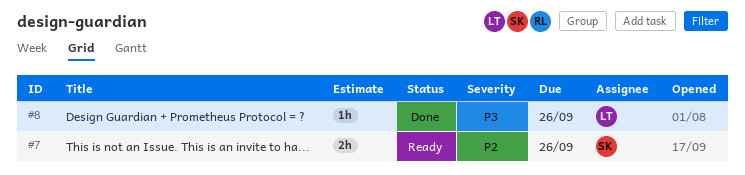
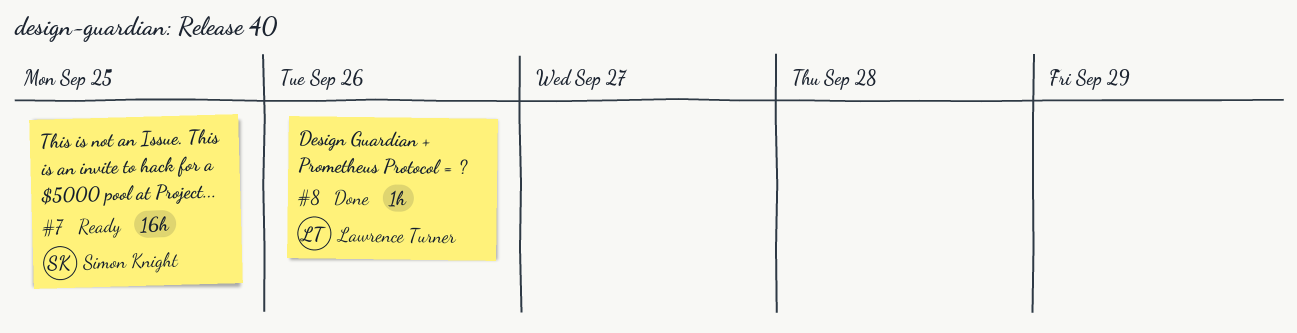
#7, estimate: 2h -> 16h
#7, due: Sep 26 -> Sep 25

